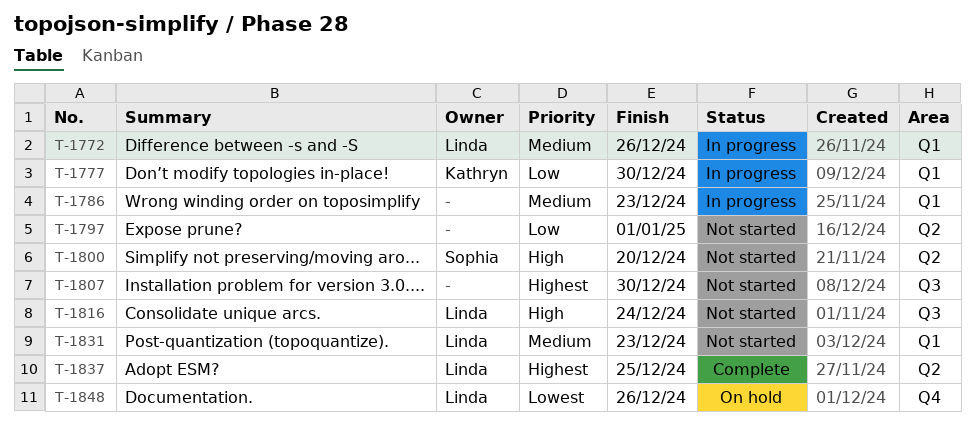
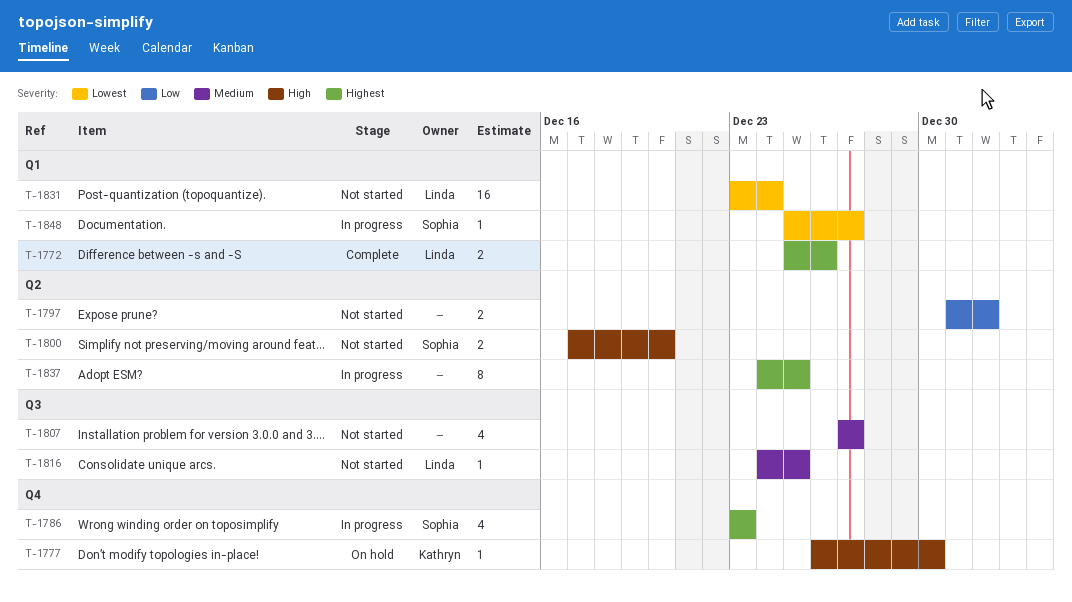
T-1772, status: In progress -> Complete
T-1772, priority: Medium -> Highest
T-1777, status: In progress -> On hold
T-1777, priority: Low -> High
T-1777, label: Q1 -> Q4
T-1786, owner: none -> Sophia
T-1786, priority: Medium -> Highest
T-1786, label: Q1 -> Q4
T-1807, priority: Highest -> Medium
T-1807, due: Dec 30 -> Dec 27
T-1816, priority: High -> Medium
T-1816, due: Dec 24 -> Dec 25
T-1831, priority: Medium -> Lowest
T-1831, due: Dec 23 -> Dec 24
T-1837, status: Complete -> In progress
T-1837, owner: Linda -> none
T-1848, status: On hold -> In progress
T-1848, owner: Linda -> Sophia
T-1848, label: Q4 -> Q1
T-1848, due: Dec 26 -> Dec 27

